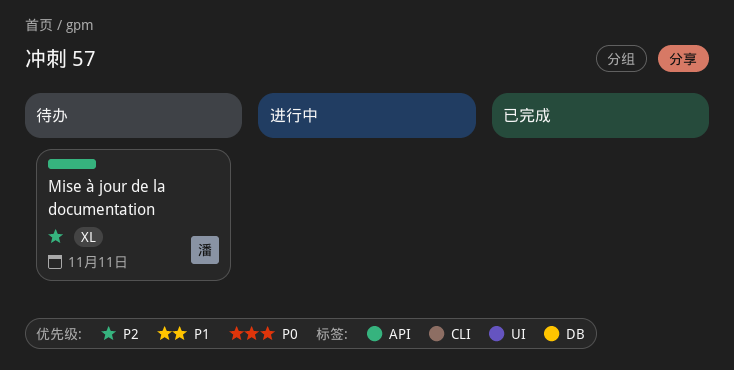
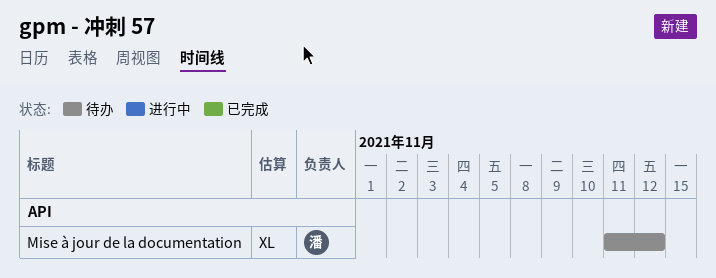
Mise à jour de la documentation, due: Nov 11 -> Nov 12

